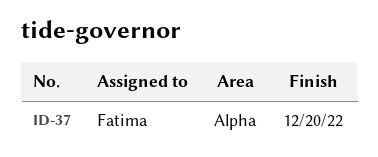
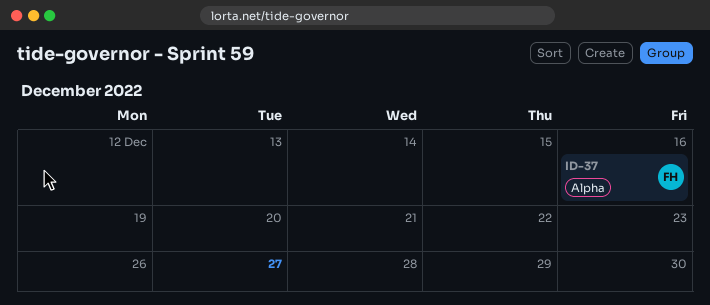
ID-37, due: Dec 20 -> Dec 16

